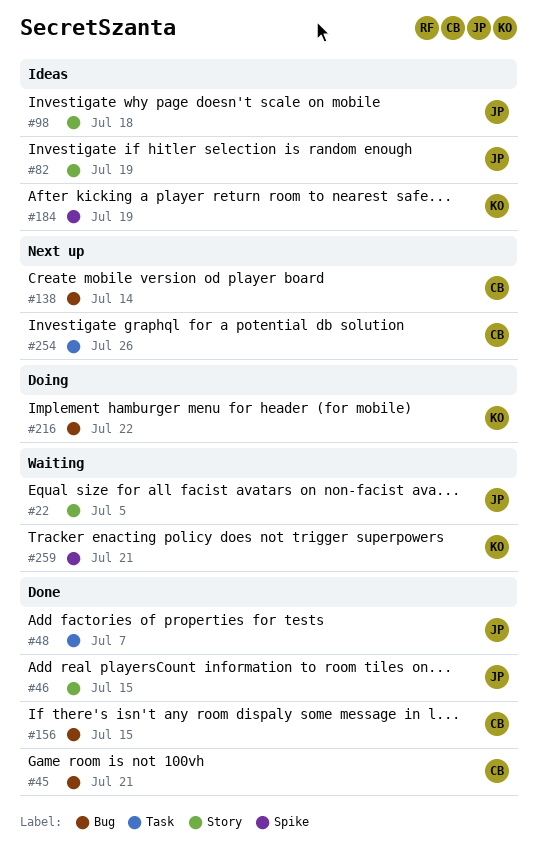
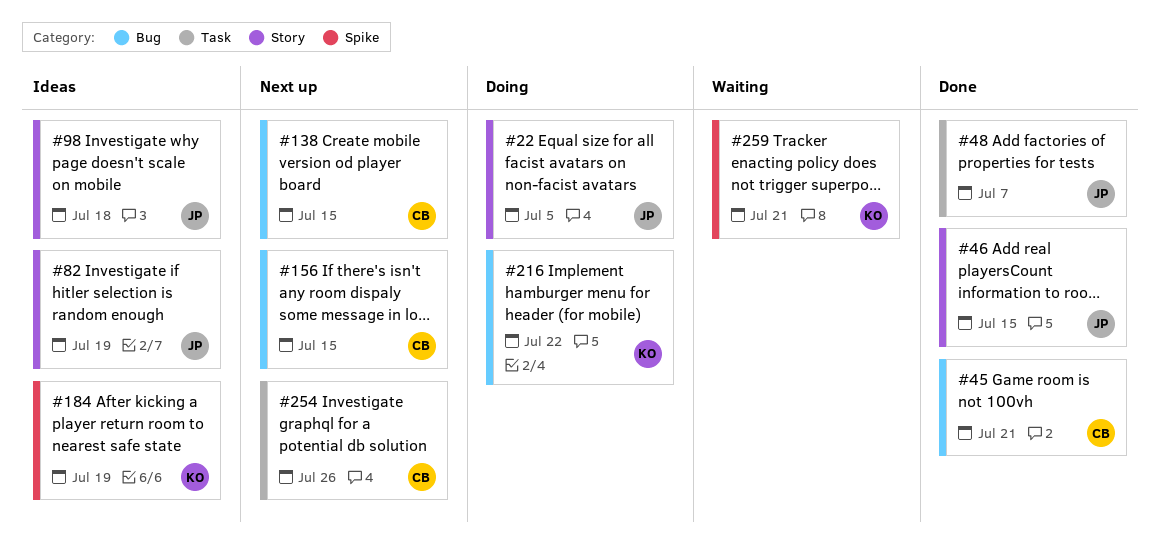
#22, status: Waiting -> Doing
#138, due: Jul 14 -> Jul 15
#156, status: Done -> Next up

